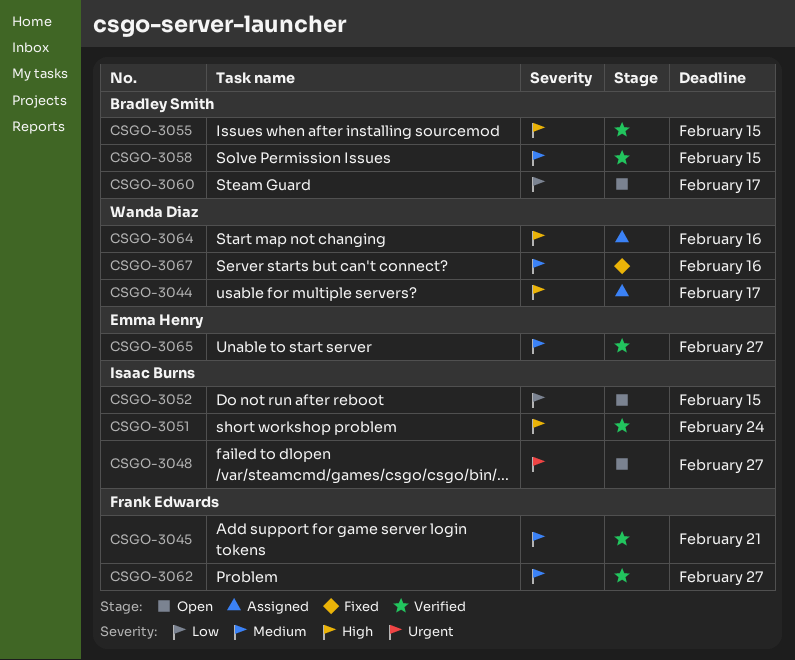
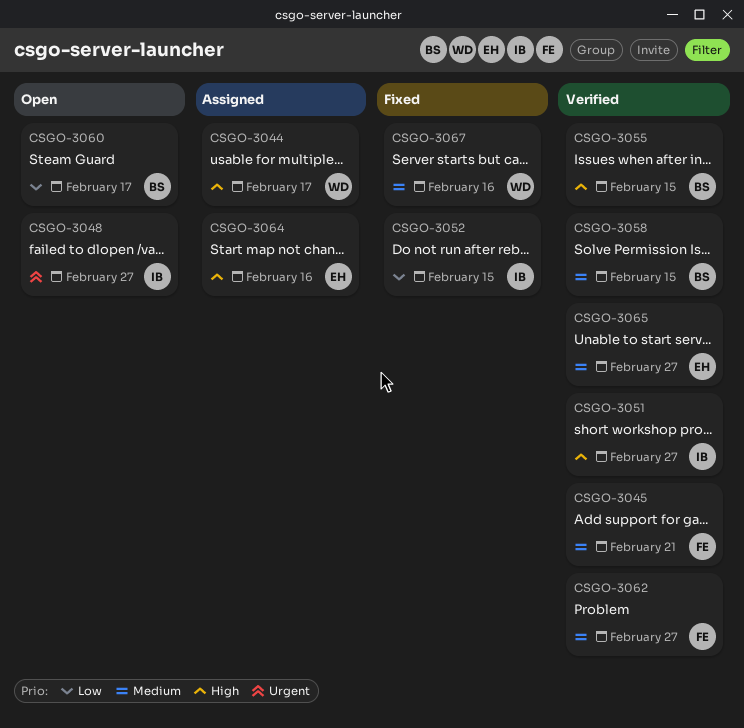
CSGO-3051, due: Feb 24 -> Feb 27
CSGO-3052, status: Open -> Fixed
CSGO-3064, owner: Wanda Diaz -> Emma Henry

